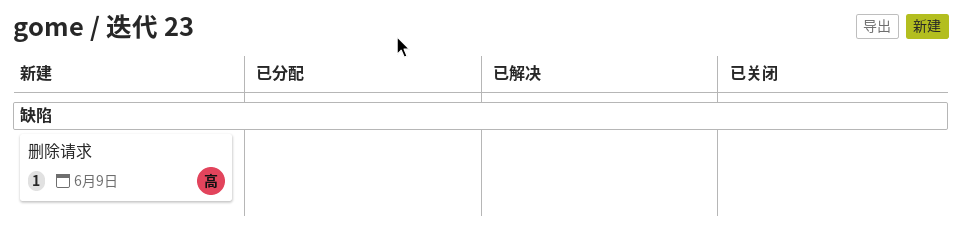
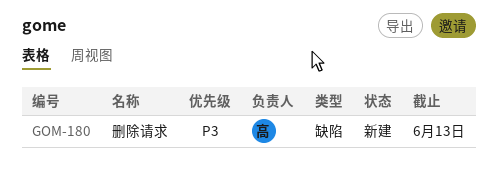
删除请求, due: Jun 9 -> Jun 13

